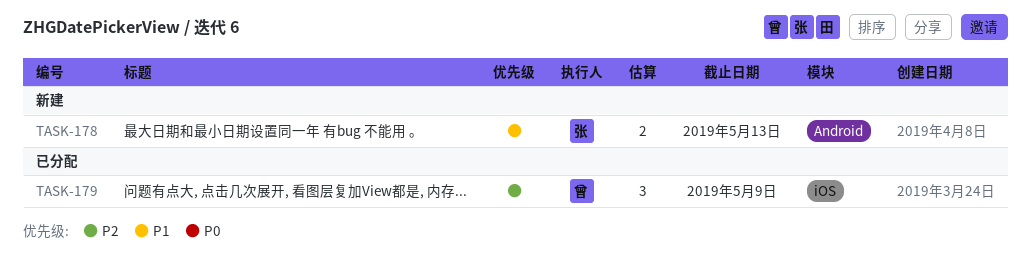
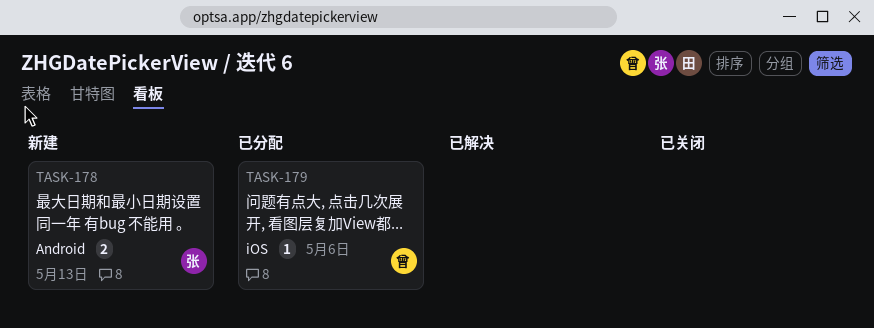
TASK-179, estimate: 3 -> 1
TASK-179, due: May 9 -> May 6

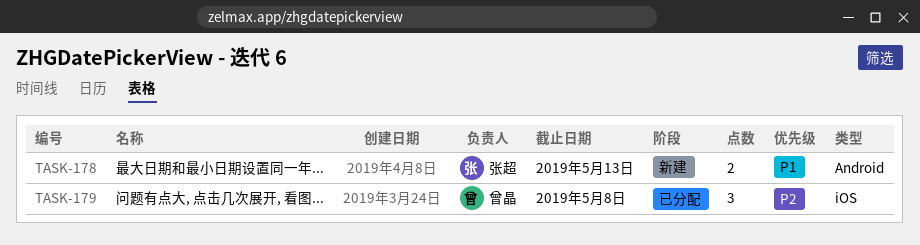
TASK-179, estimate: 1 -> 3
TASK-179, due: May 6 -> May 8

